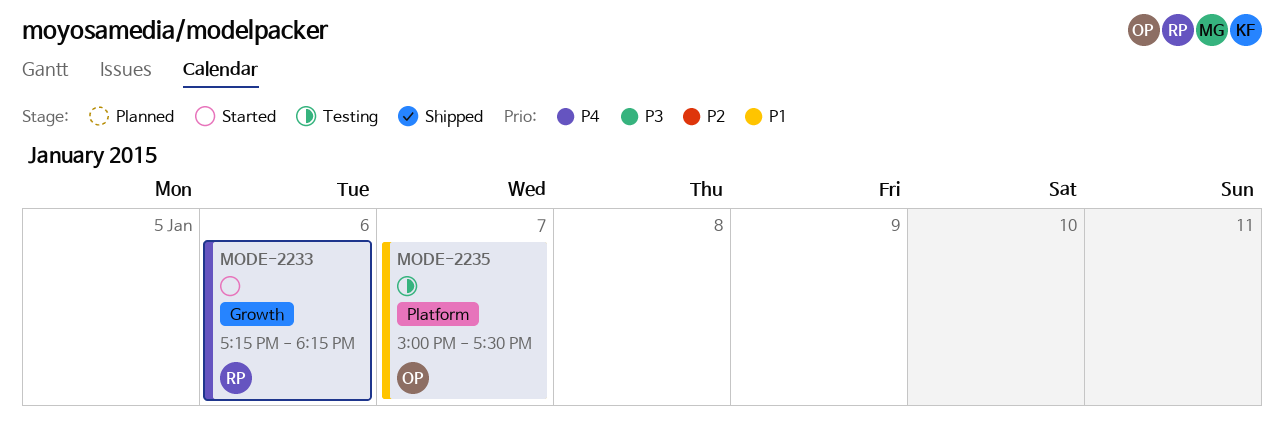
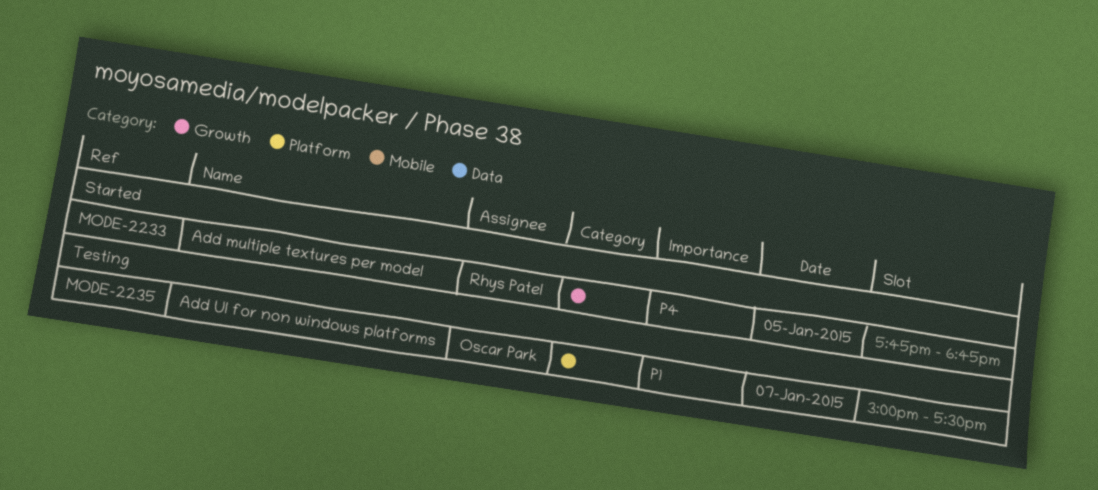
MODE-2233, day: Jan 6 -> Jan 5
MODE-2233, begins: 17:15 -> 17:45
MODE-2233, ends: 18:15 -> 18:45

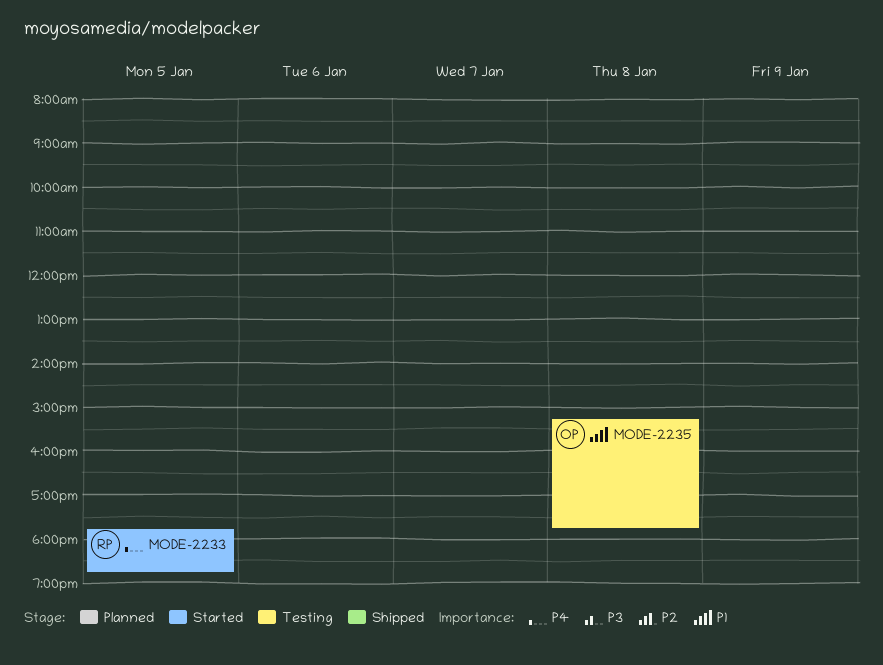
MODE-2235, day: Jan 7 -> Jan 8
MODE-2235, begins: 15:00 -> 15:15
MODE-2235, ends: 17:30 -> 17:45

